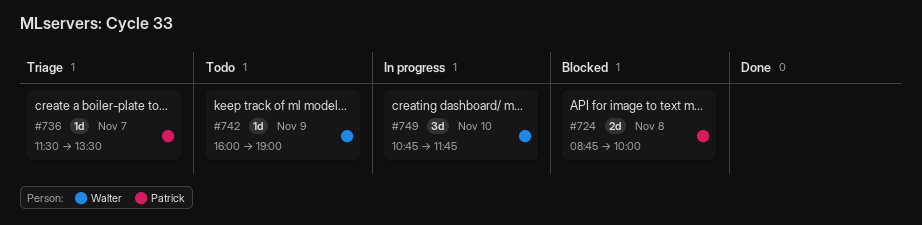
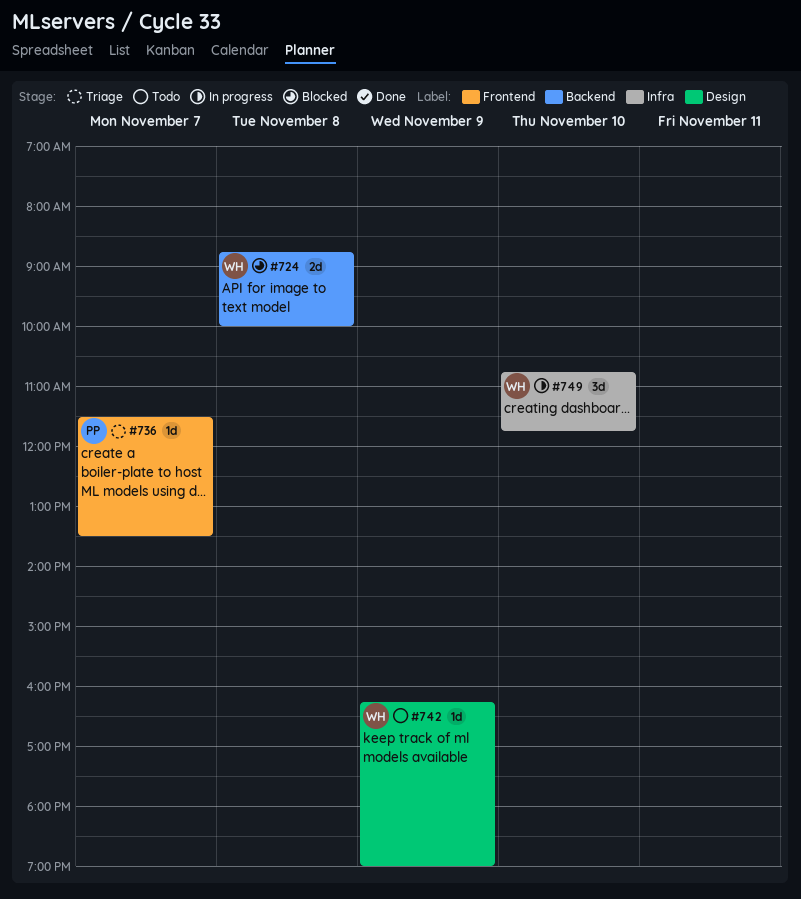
#724, owner: Patrick -> Walter
#742, begins: 16:00 -> 16:15

